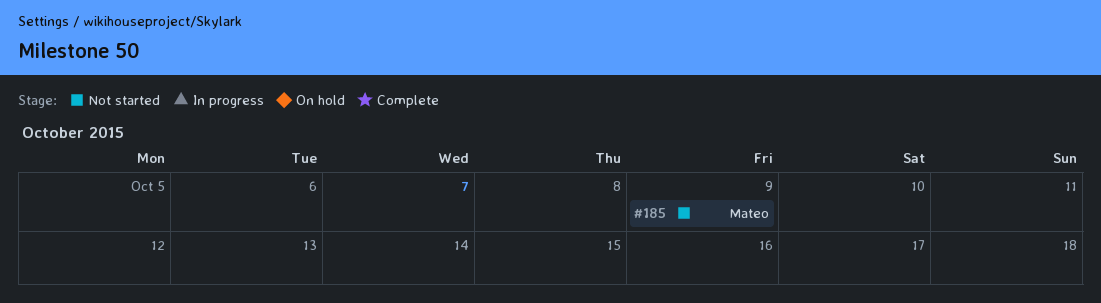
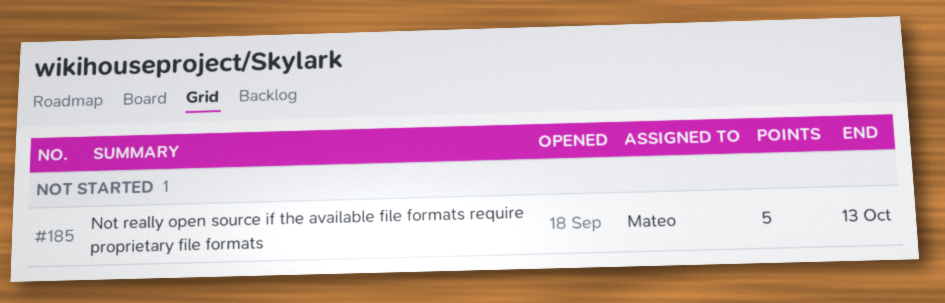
#185, due: Oct 9 -> Oct 13

